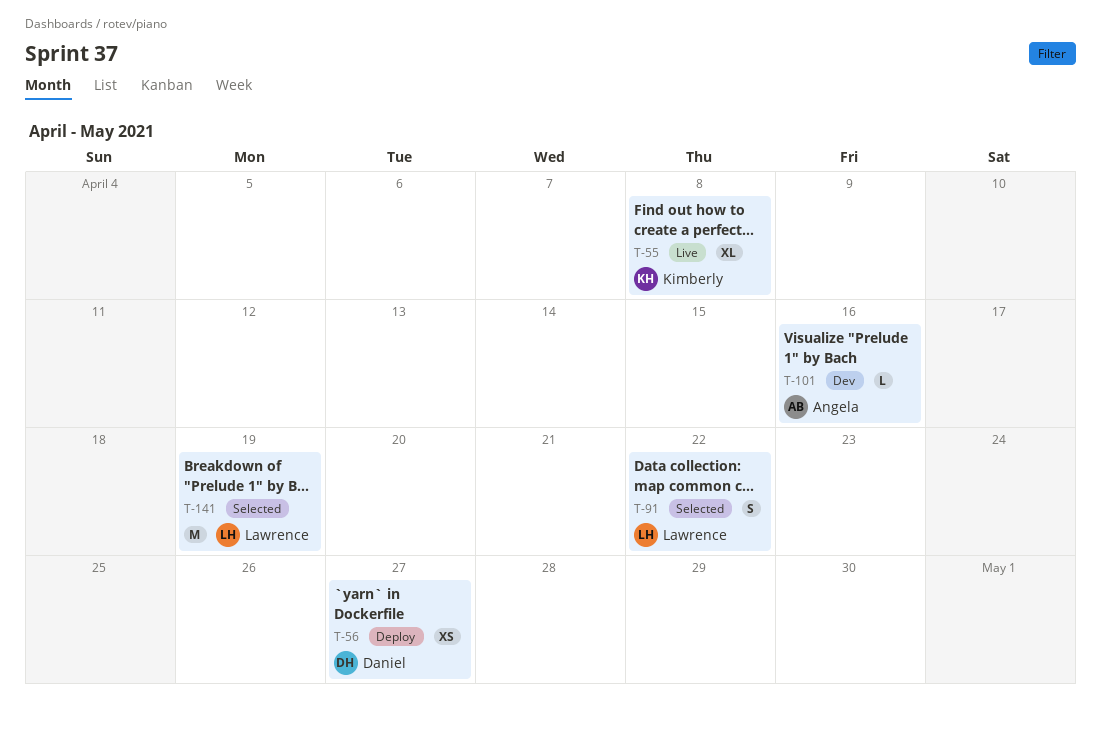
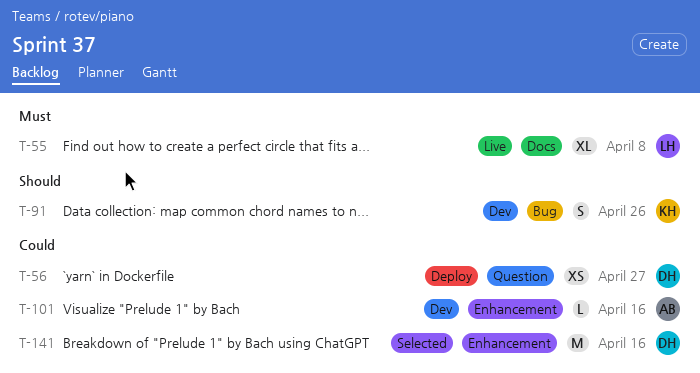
T-55, owner: Kimberly -> Lawrence
T-91, status: Selected -> Dev
T-91, owner: Lawrence -> Kimberly
T-91, due: Apr 22 -> Apr 26
T-141, owner: Lawrence -> Daniel
T-141, due: Apr 19 -> Apr 16

